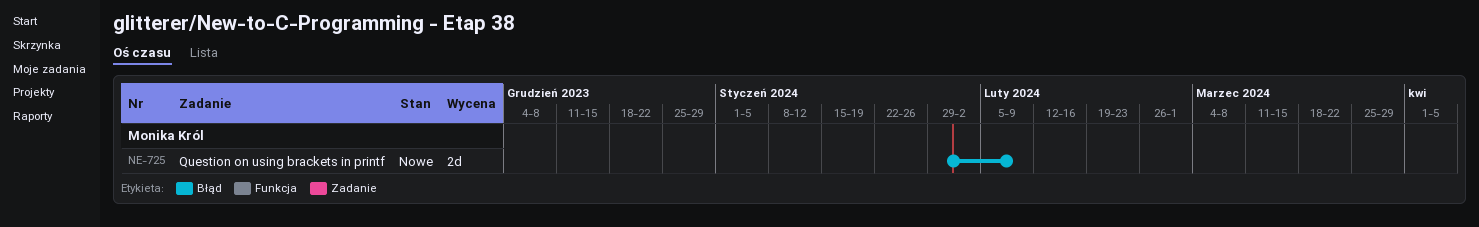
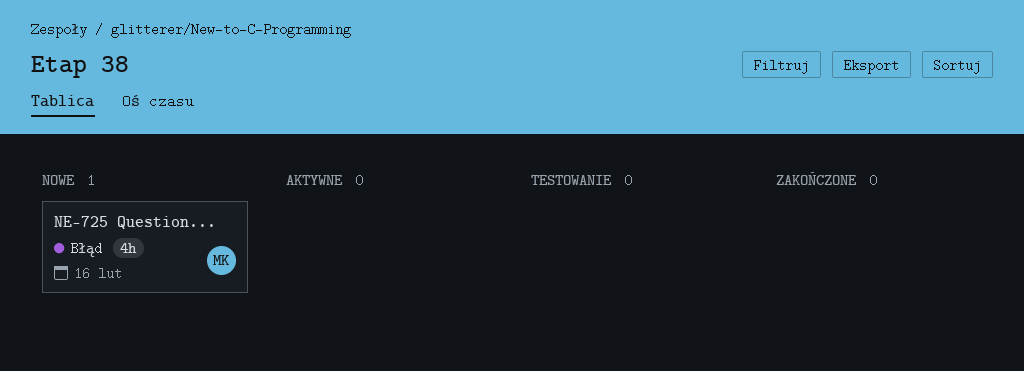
NE-725, estimate: 2d -> 4h
NE-725, due: Feb 9 -> Feb 16

